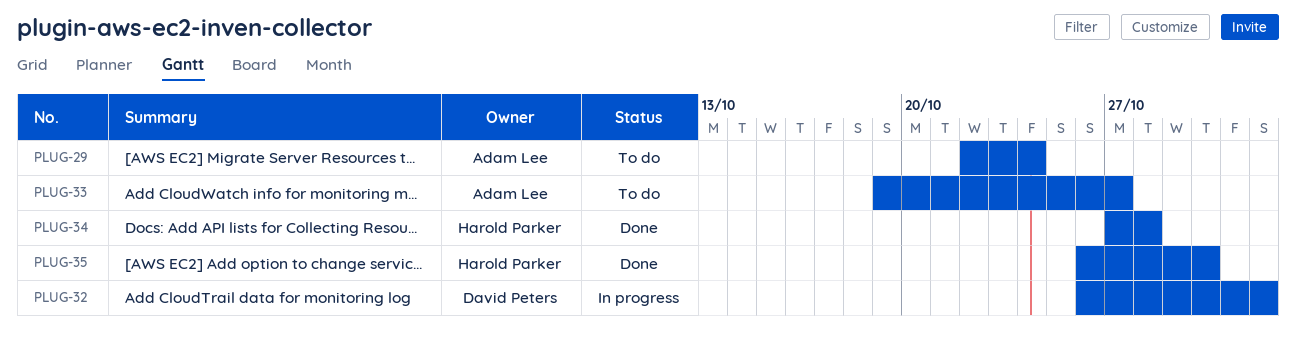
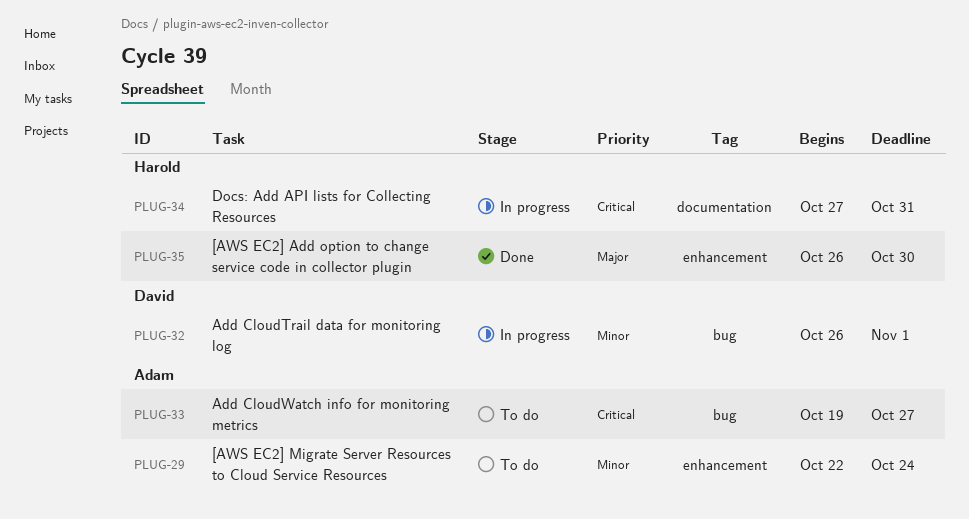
PLUG-34, status: Done -> In progress
PLUG-34, due: Oct 28 -> Oct 31

